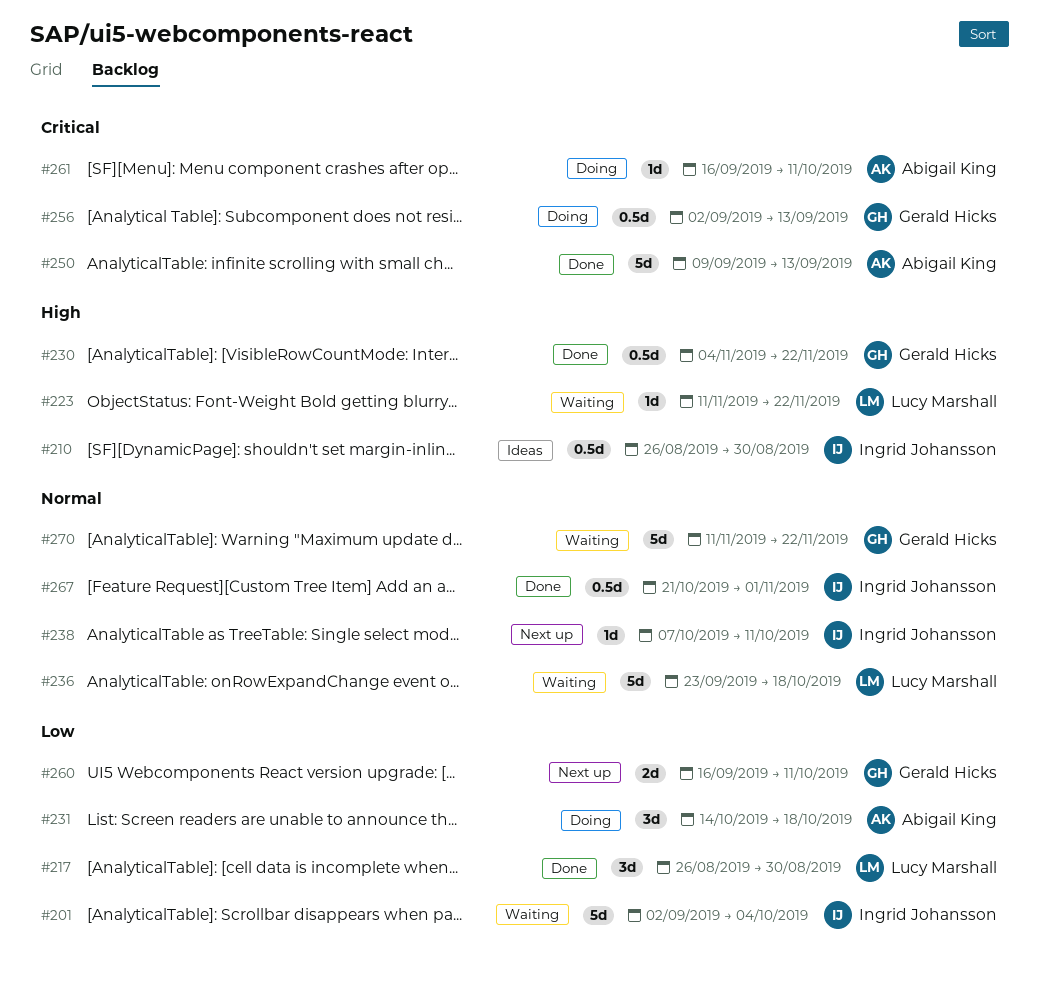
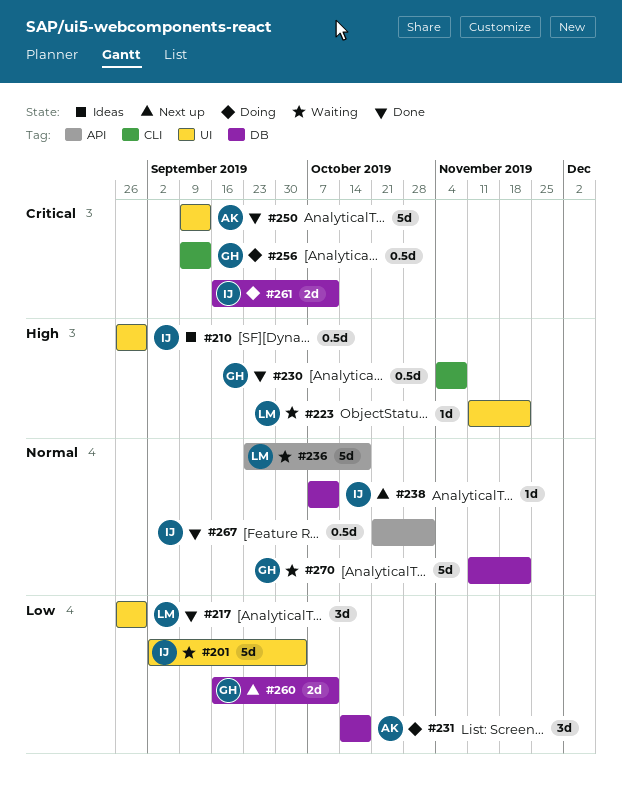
#230, due: Nov 22 -> Nov 8
#256, start: Sep 2 -> Sep 9
#261, owner: Abigail King -> Ingrid Johansson
#261, estimate: 1d -> 2d

